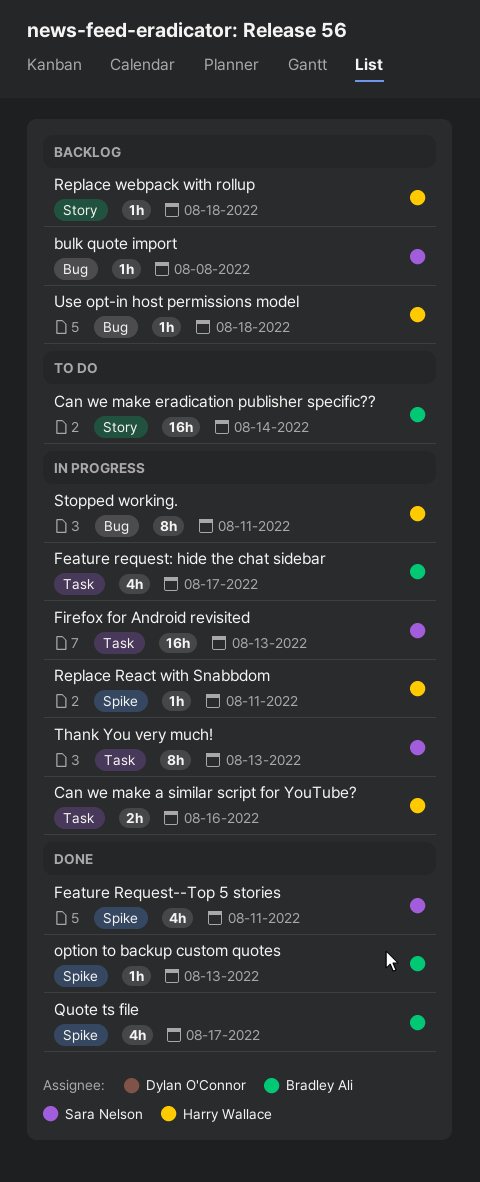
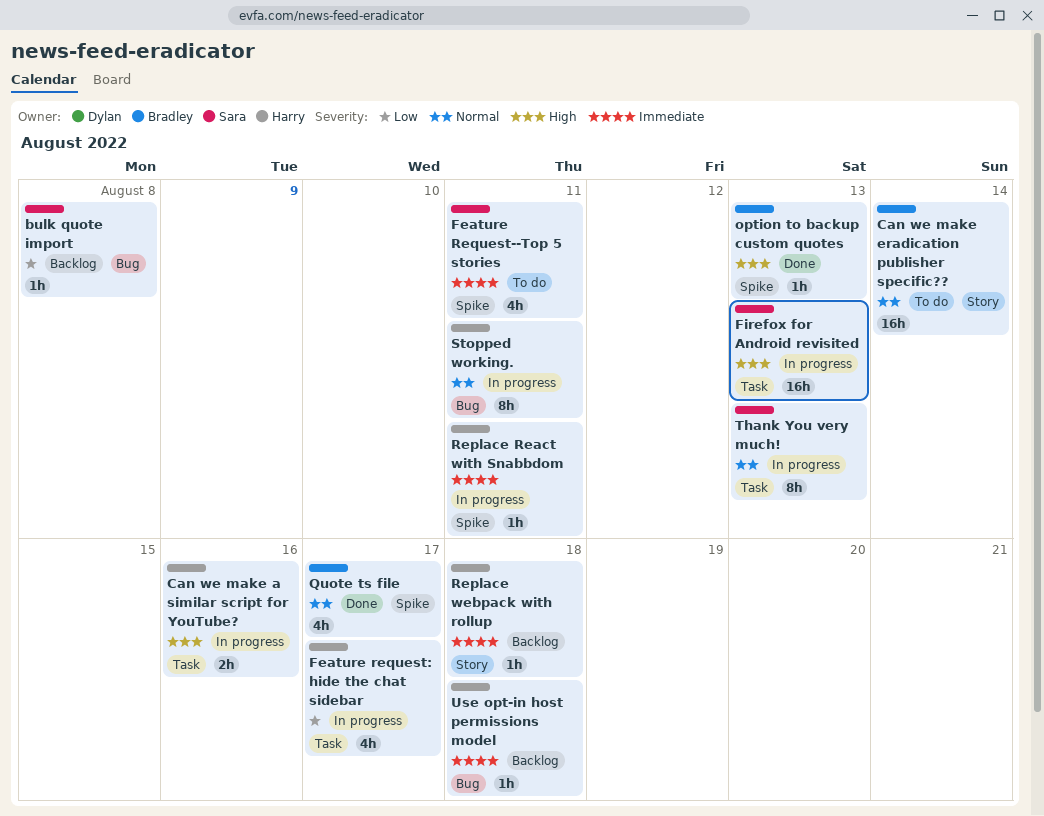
Feature Request--Top 5 stories, status: Done -> To do
Feature request: hide the chat sidebar, owner: Bradley Ali -> Harry Wallace

